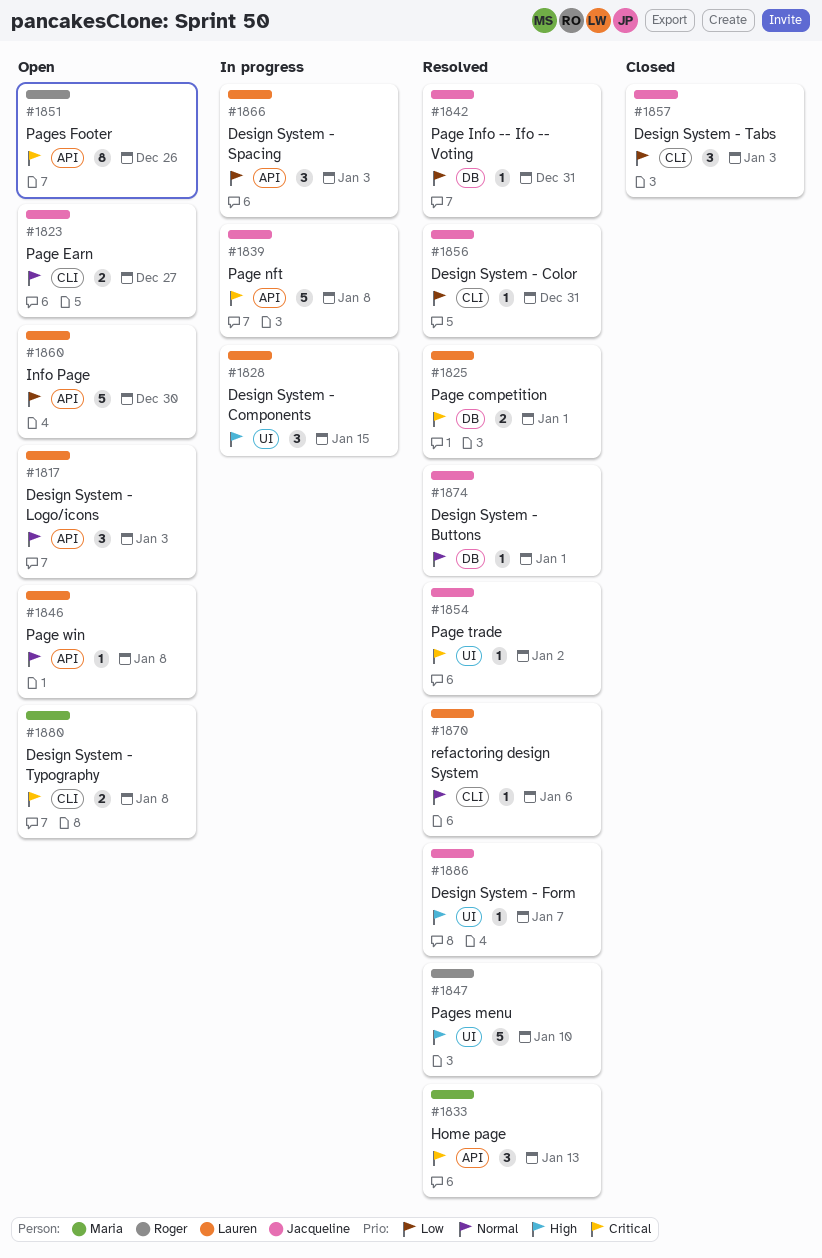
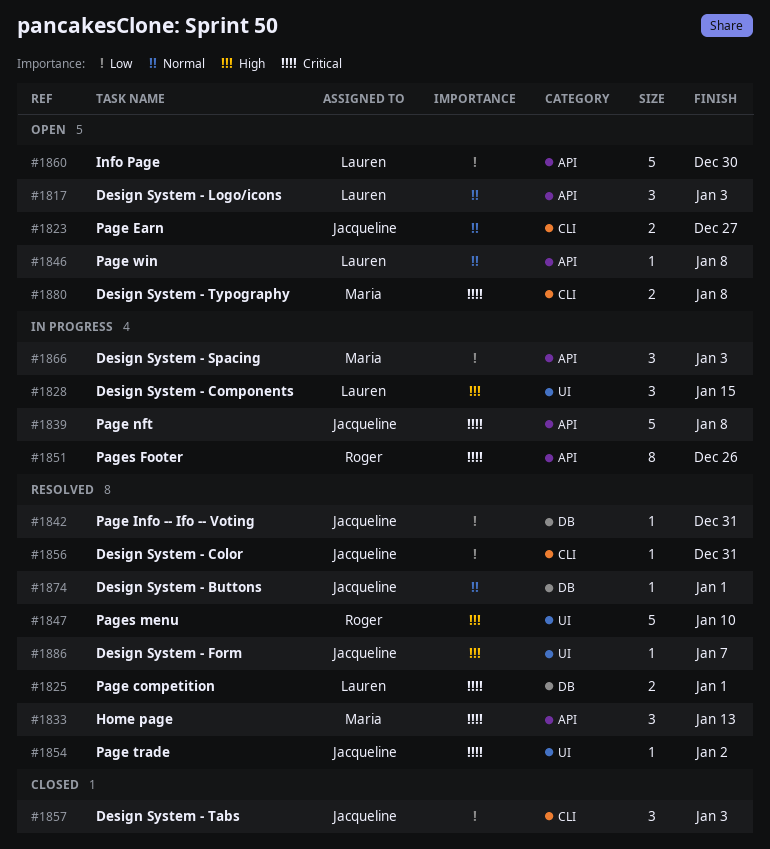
#1851, status: Open -> In progress
#1866, owner: Lauren -> Maria
#1870: present -> none

